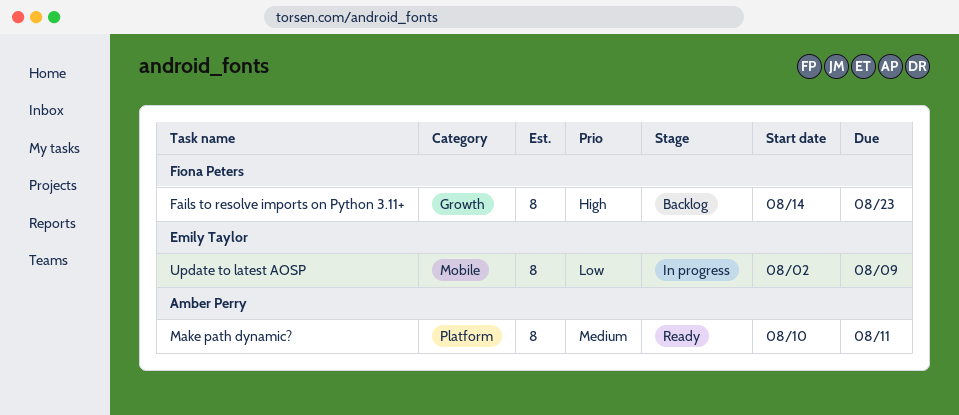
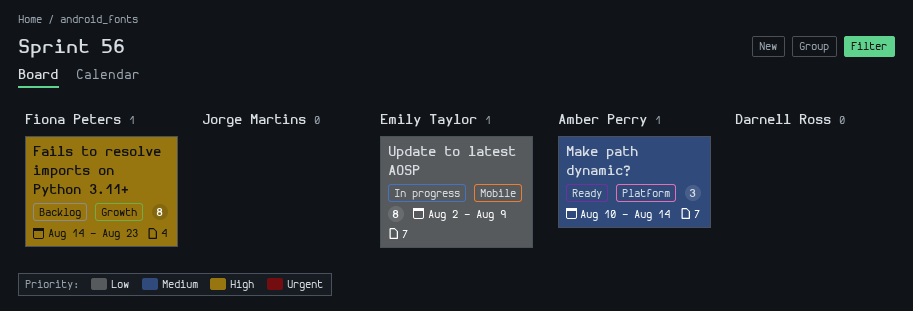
Make path dynamic?, estimate: 8 -> 3
Make path dynamic?, due: Aug 11 -> Aug 14

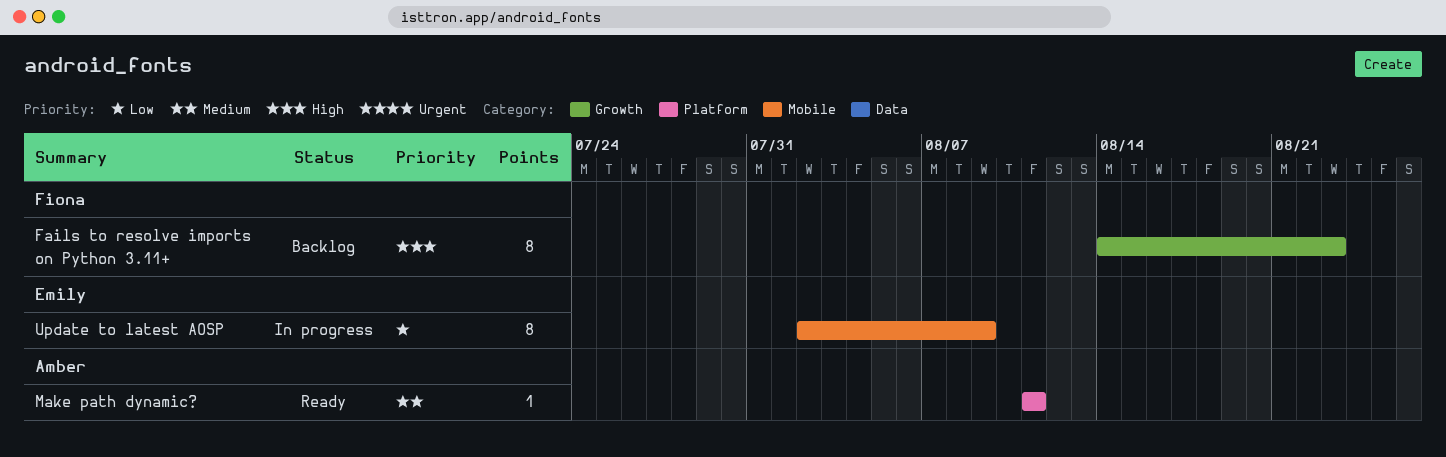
Make path dynamic?, estimate: 3 -> 1
Make path dynamic?, start: Aug 10 -> Aug 11
Make path dynamic?, due: Aug 14 -> Aug 11

